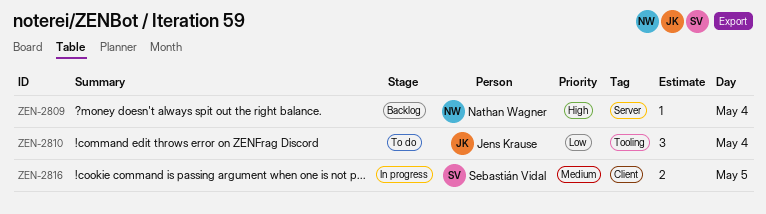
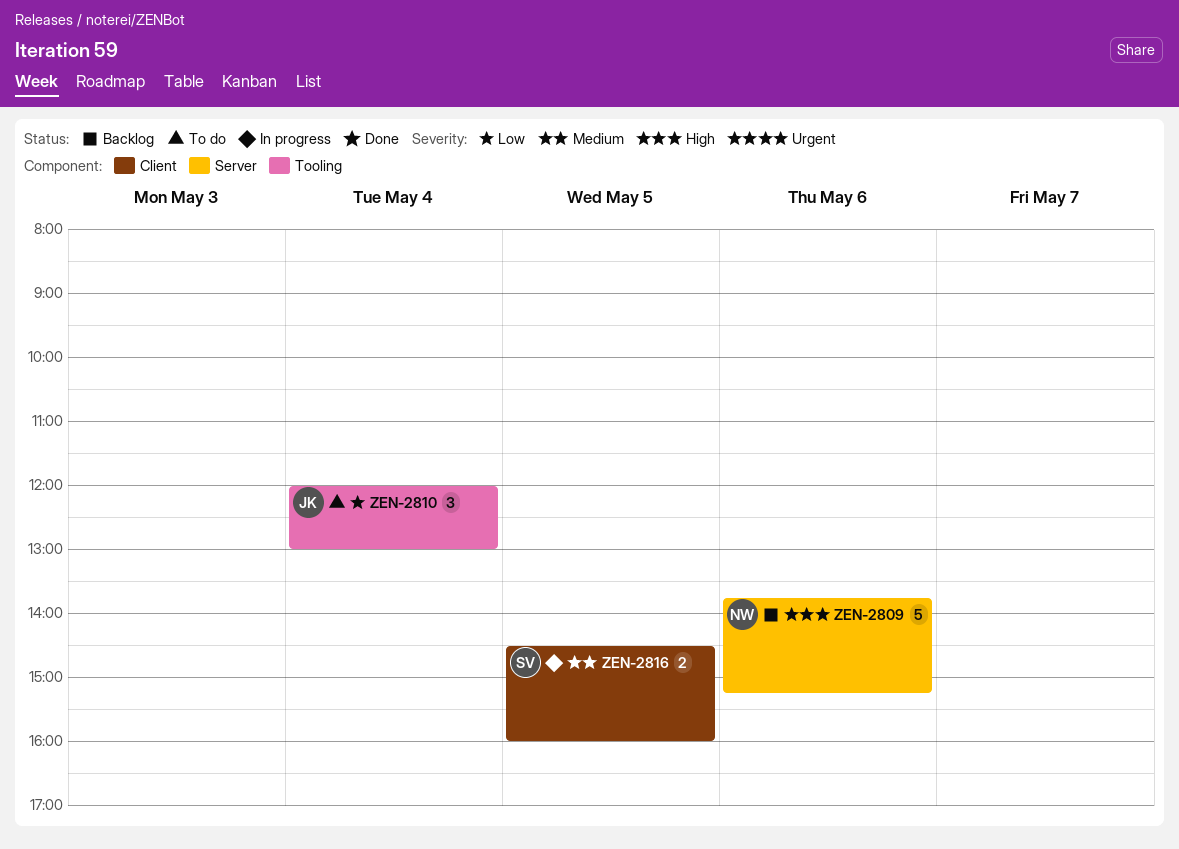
ZEN-2809, estimate: 1 -> 5
ZEN-2809, day: May 4 -> May 6

